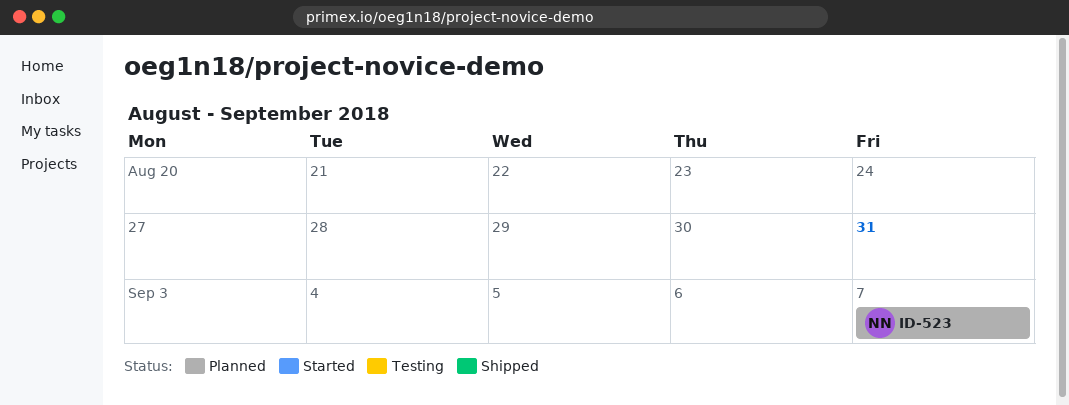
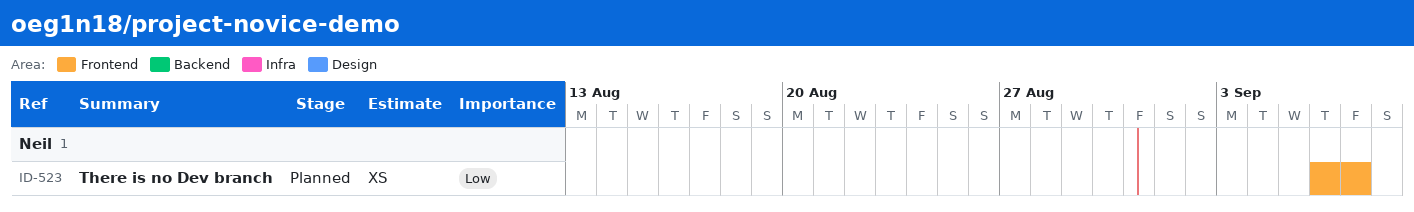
ID-523, start: Sep 7 -> Sep 6

